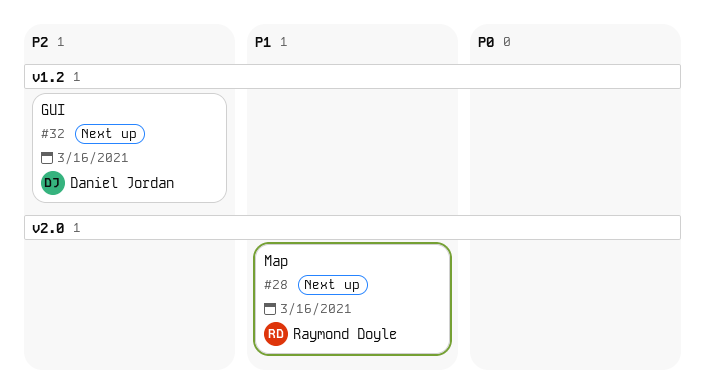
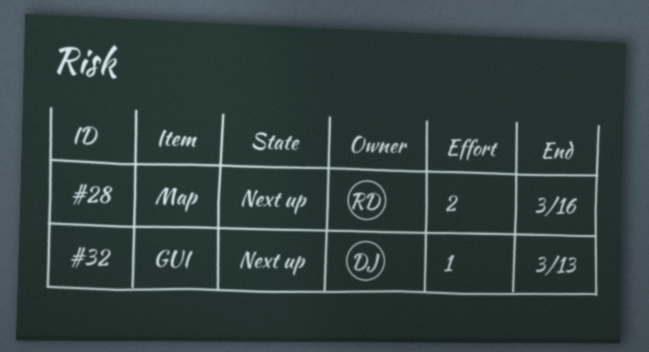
#32, due: Mar 16 -> Mar 13

